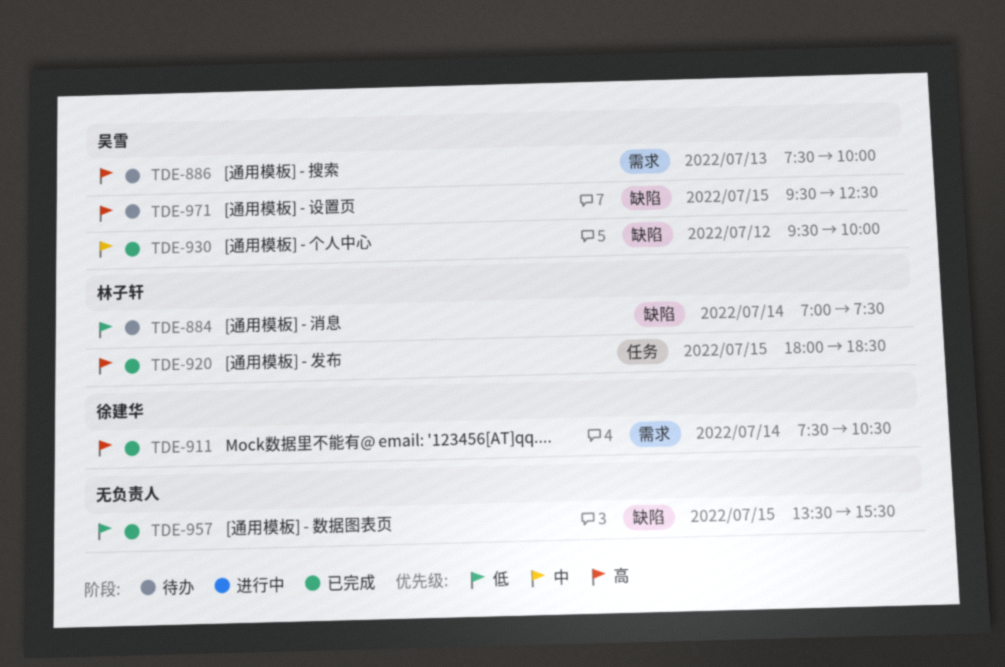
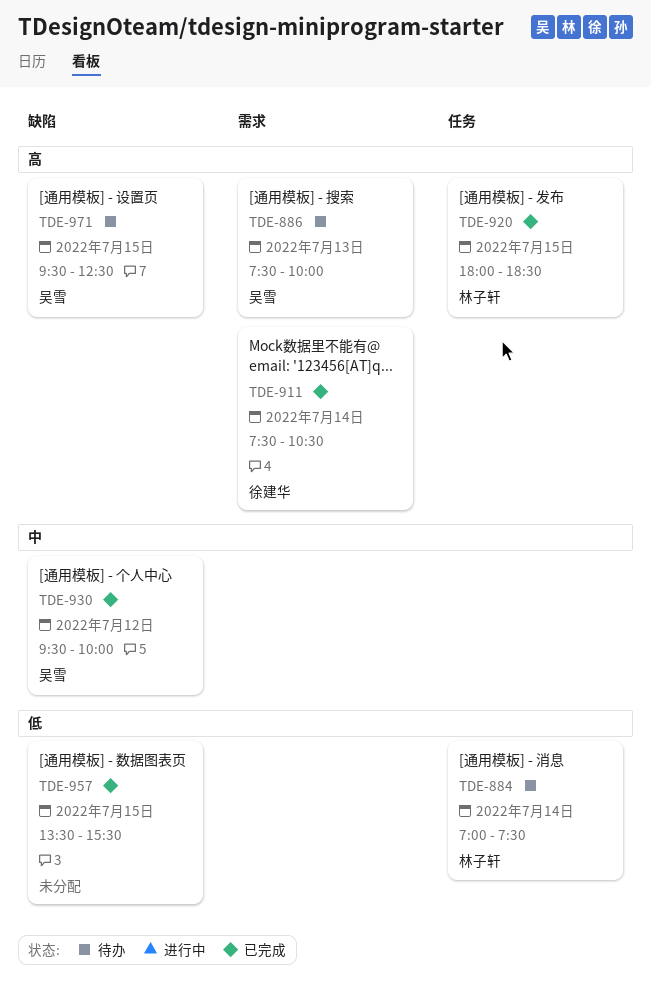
TDE-884, label: 缺陷 -> 任务

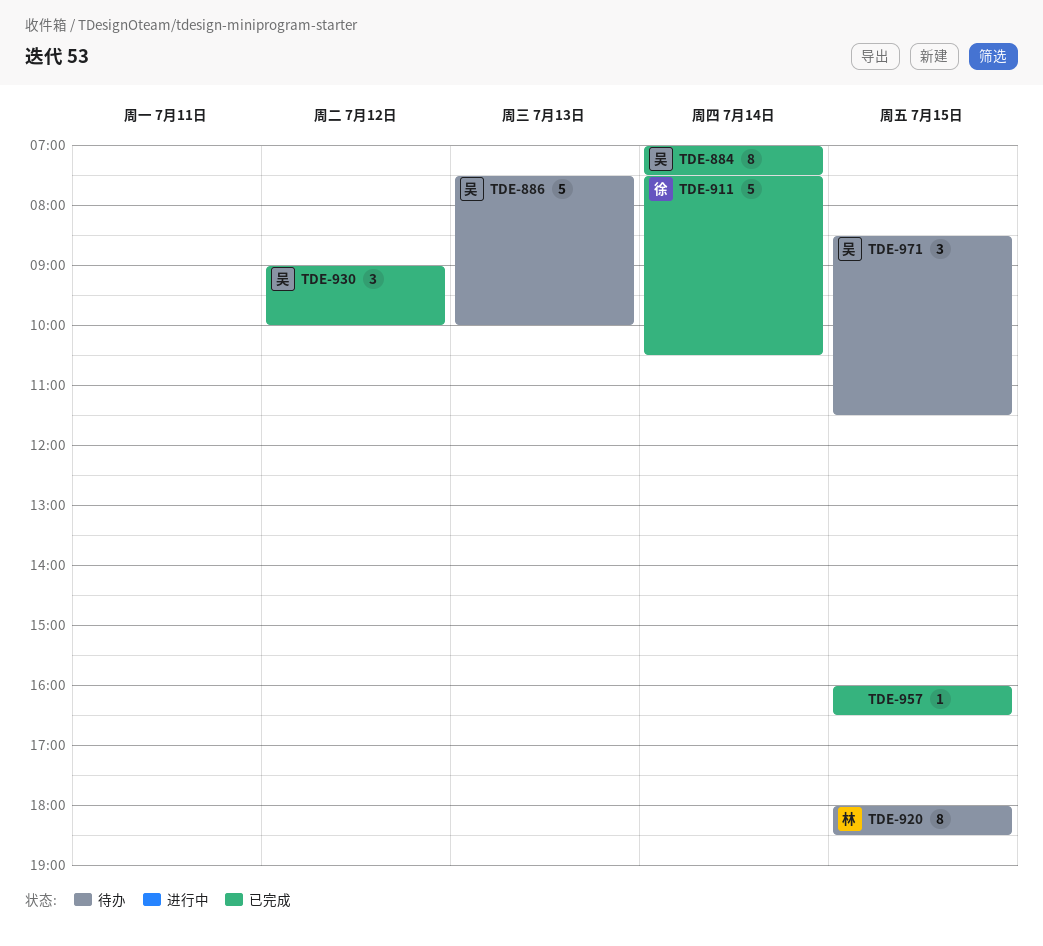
TDE-884, status: 待办 -> 已完成
TDE-884, owner: 林子轩 -> 吴雪
TDE-920, status: 已完成 -> 待办
TDE-930, begins: 09:30 -> 09:00
TDE-957, begins: 13:30 -> 16:00
TDE-957, ends: 15:30 -> 16:30
TDE-971, begins: 09:30 -> 08:30
TDE-971, ends: 12:30 -> 11:30

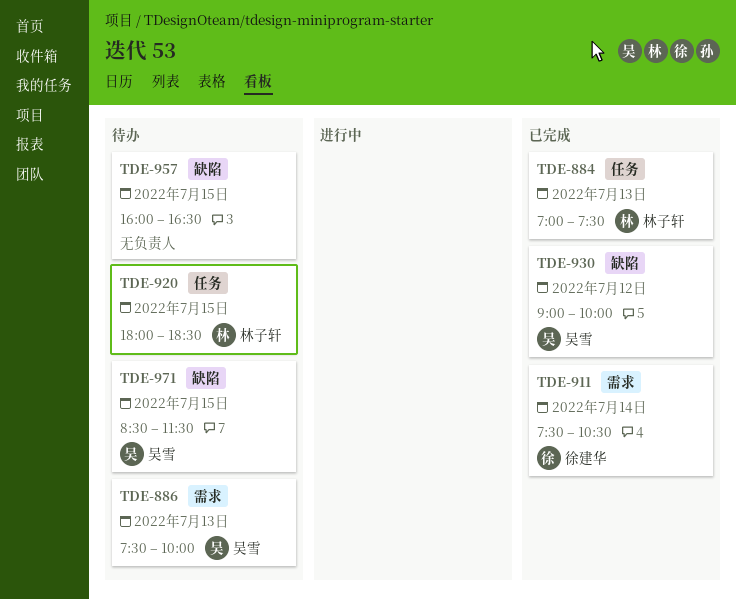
TDE-884, owner: 吴雪 -> 林子轩
TDE-884, day: Jul 14 -> Jul 13
TDE-957, status: 已完成 -> 待办

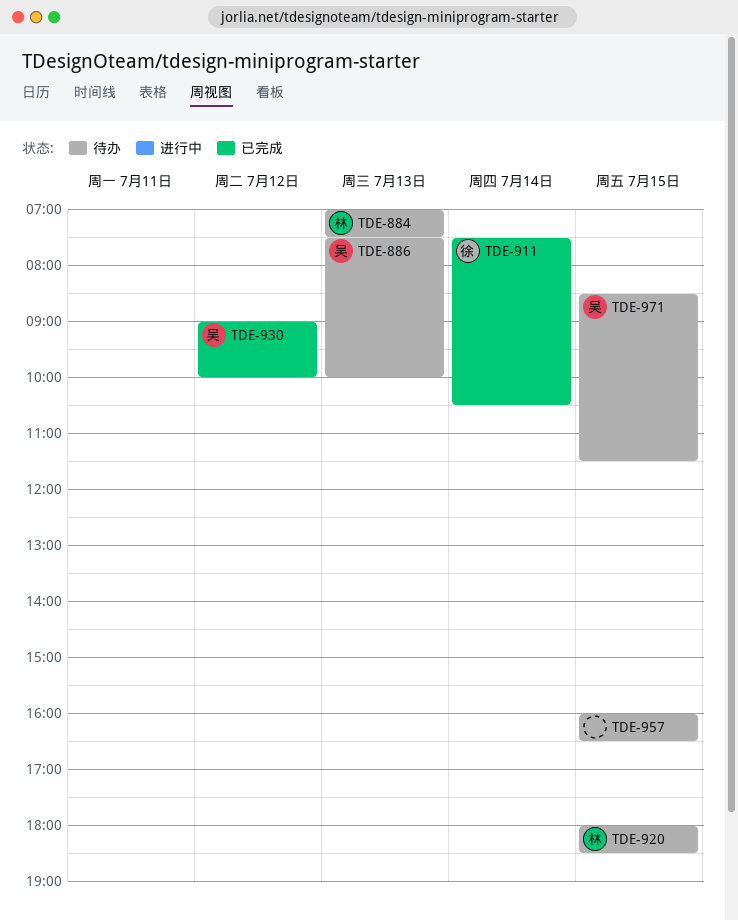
TDE-884, status: 已完成 -> 待办

